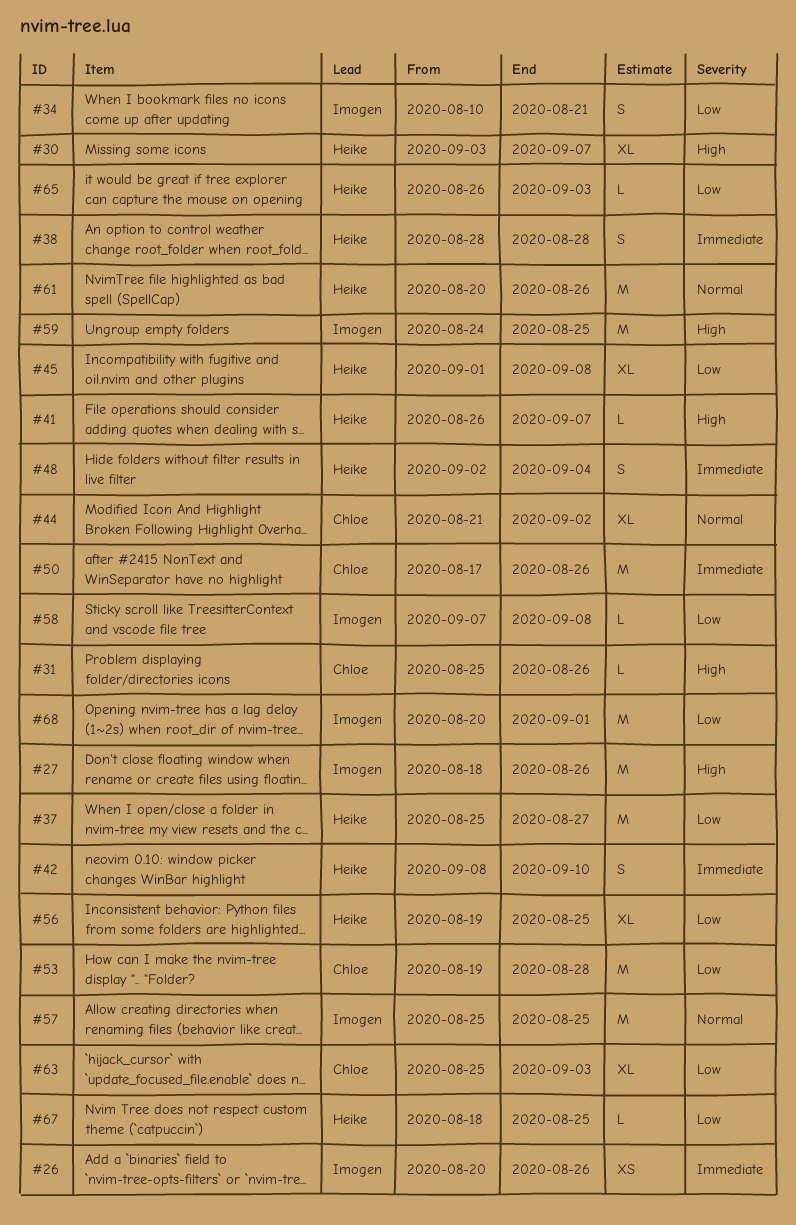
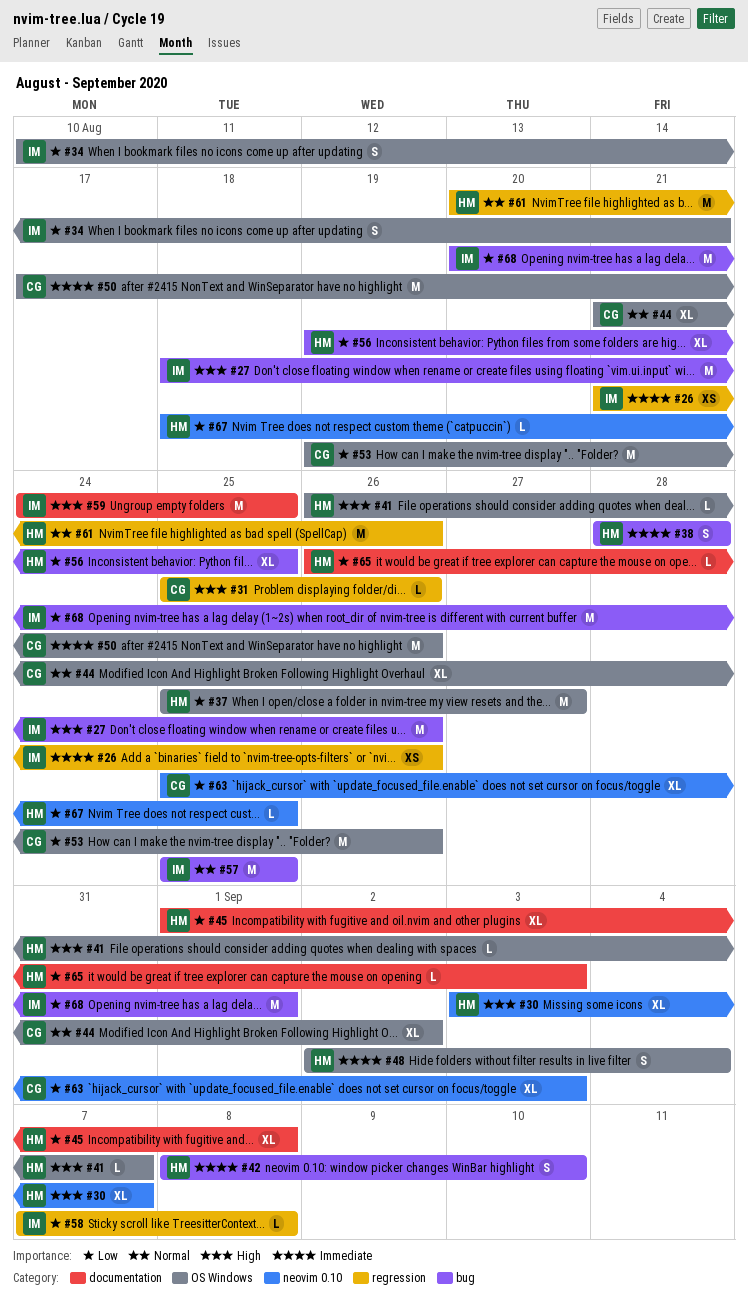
#26, start: Aug 20 -> Aug 21
#53, due: Aug 28 -> Aug 26

